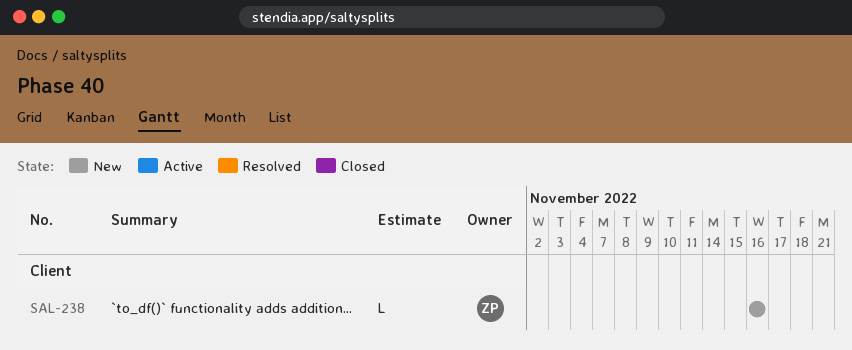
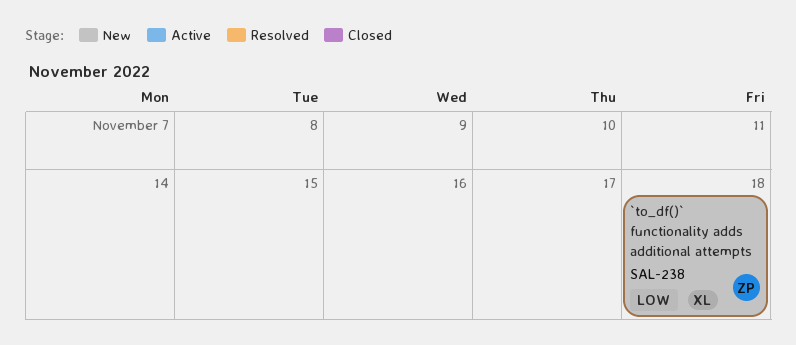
SAL-238, estimate: L -> XL
SAL-238, due: Nov 16 -> Nov 18

